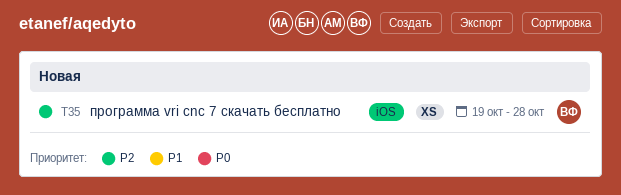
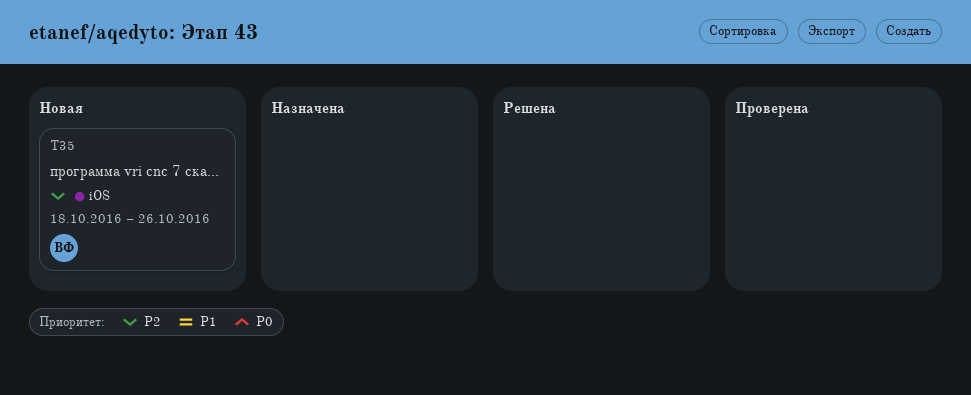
T35, start: Oct 19 -> Oct 18
T35, due: Oct 28 -> Oct 26

